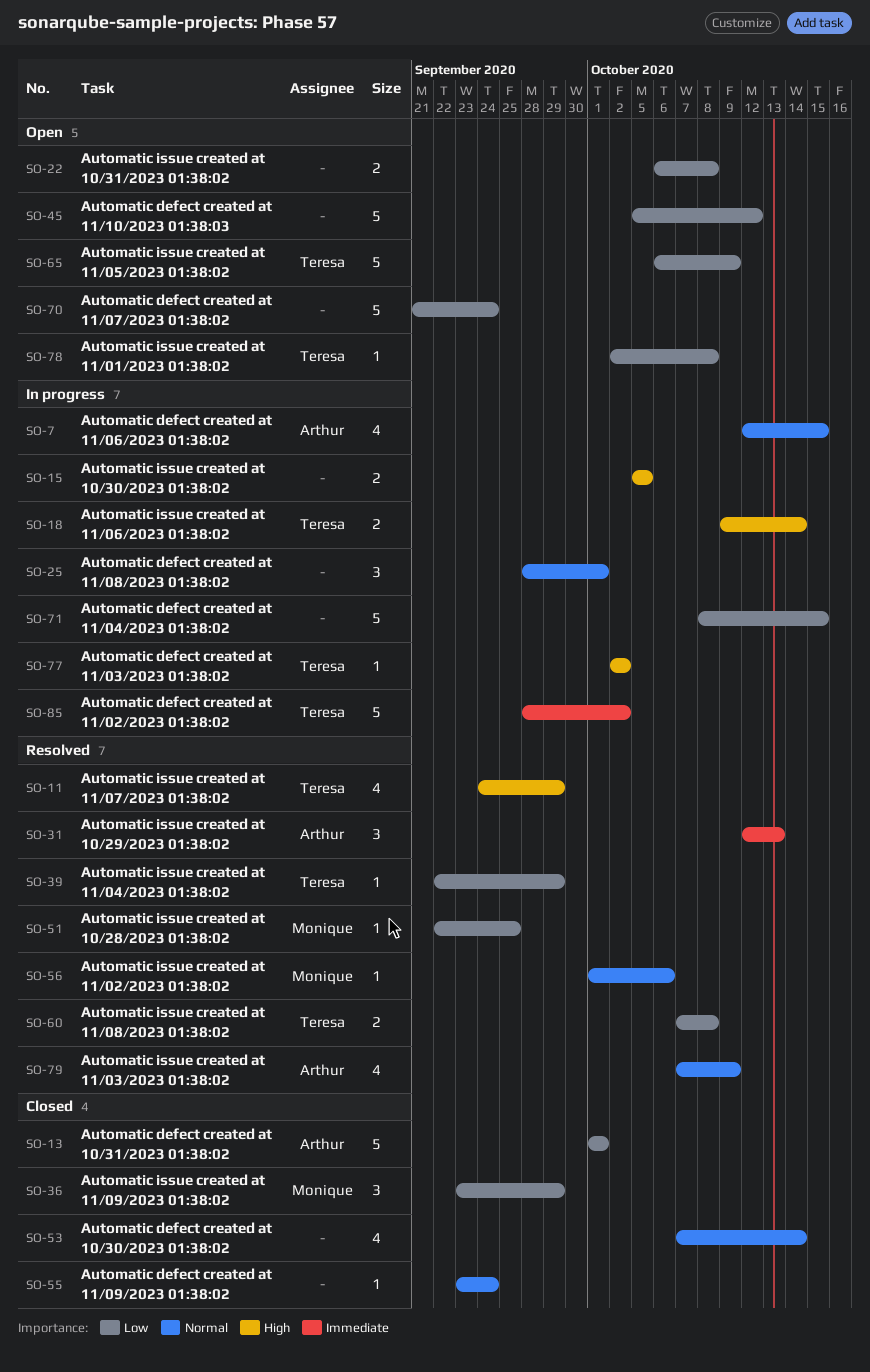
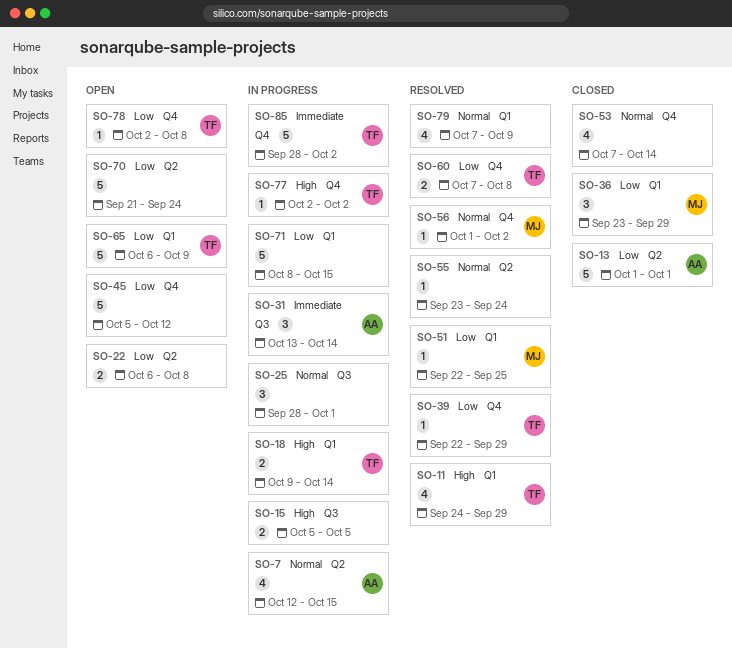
SO-31, status: Resolved -> In progress
SO-31, start: Oct 12 -> Oct 13
SO-31, due: Oct 13 -> Oct 14
SO-55, status: Closed -> Resolved
SO-56, due: Oct 6 -> Oct 2
SO-79, owner: Arthur -> none

